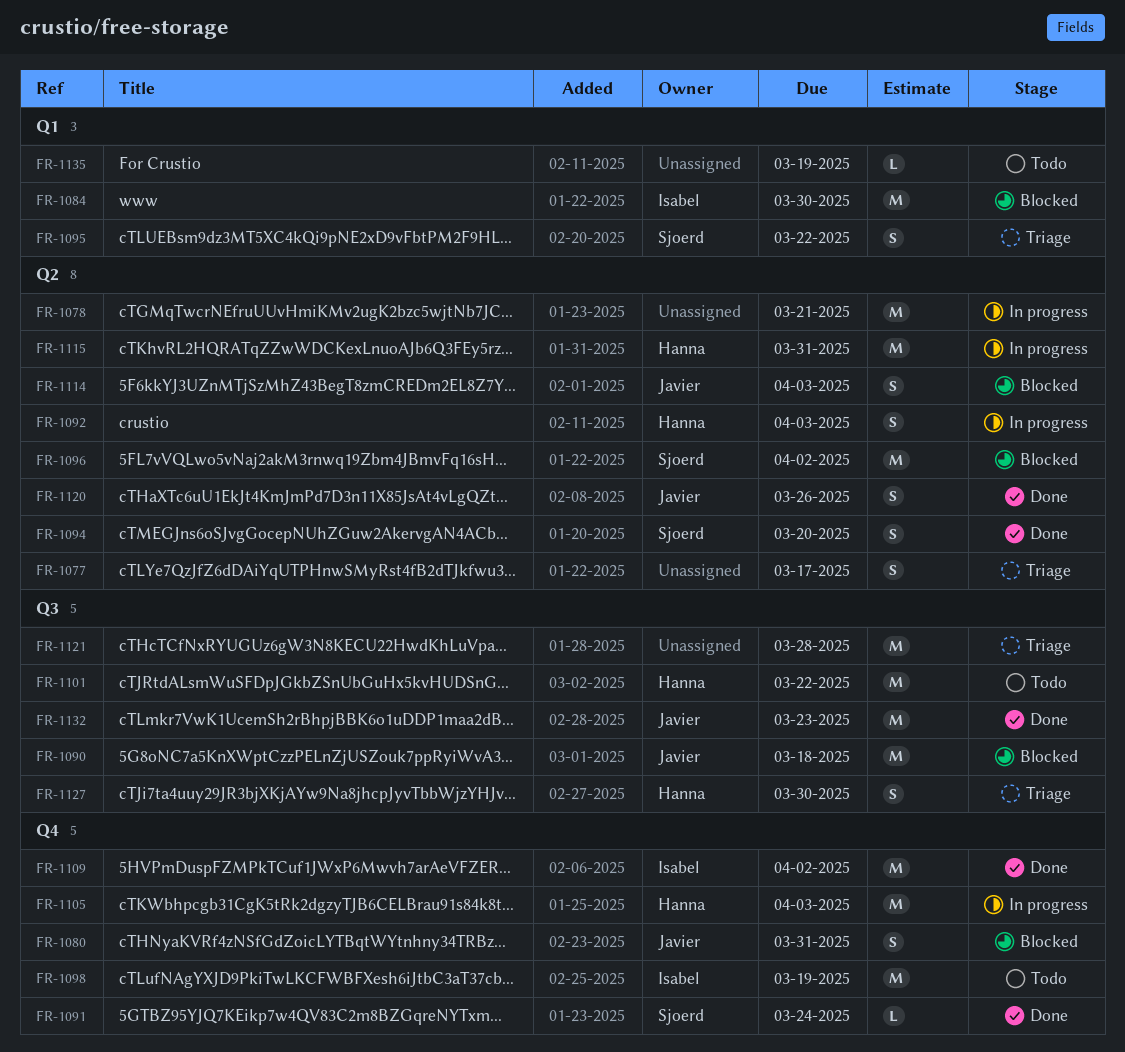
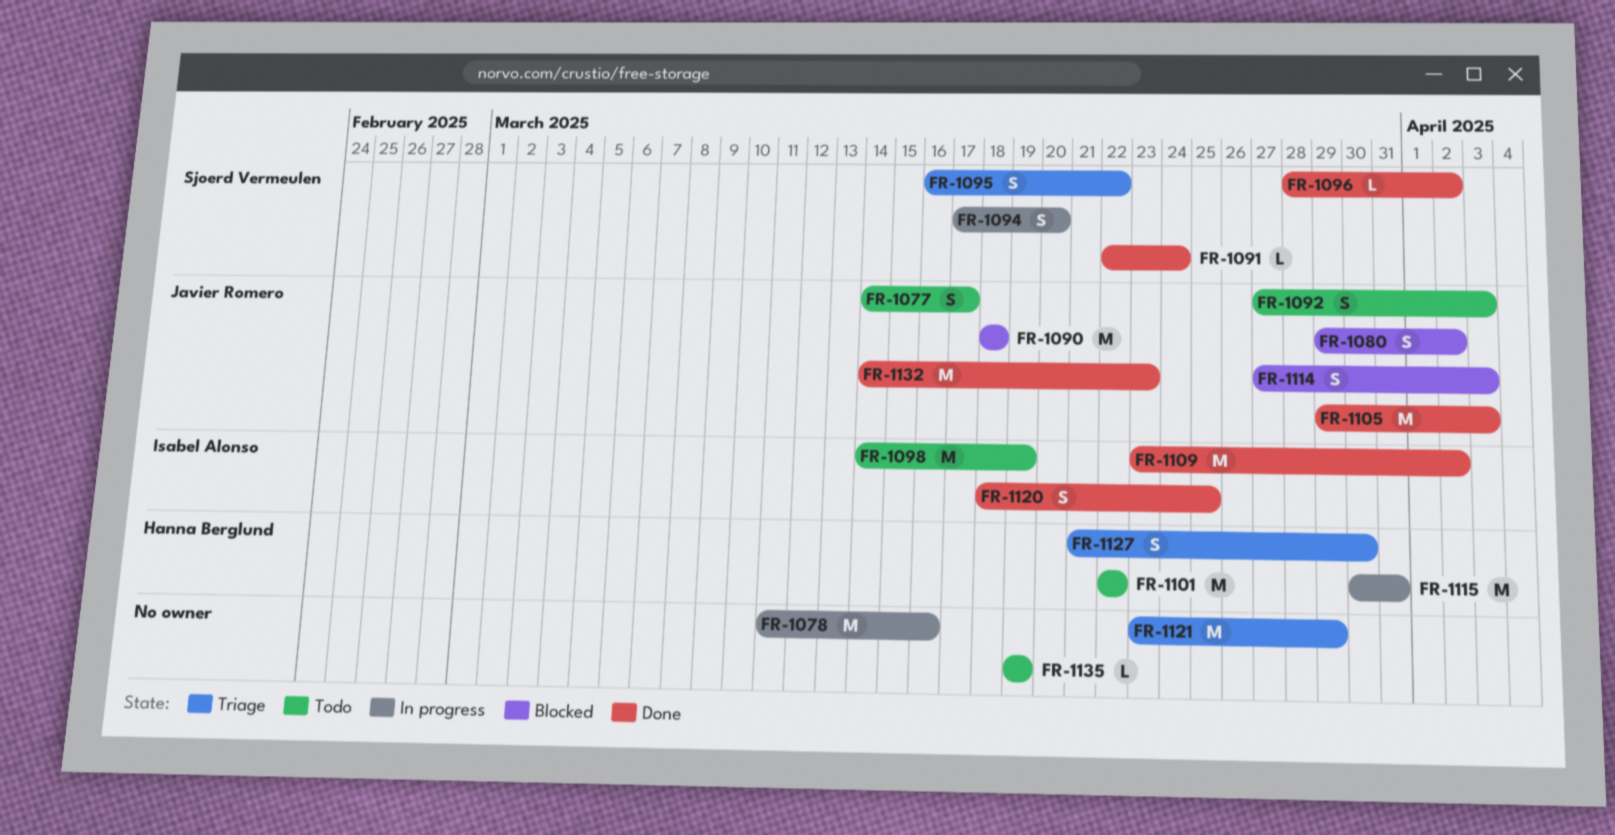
FR-1077, status: Triage -> Todo
FR-1077, owner: none -> Javier Romero
FR-1078, due: Mar 21 -> Mar 16
FR-1080, due: Mar 31 -> Apr 2
FR-1084: present -> none
FR-1092, status: In progress -> Todo
FR-1092, owner: Hanna Berglund -> Javier Romero
FR-1094, status: Done -> In progress
FR-1096, status: Blocked -> Done
FR-1096, estimate: M -> L
FR-1105, status: In progress -> Done
FR-1105, owner: Hanna Berglund -> Javier Romero
FR-1120, owner: Javier Romero -> Isabel Alonso
FR-1120, due: Mar 26 -> Mar 25
FR-1121, due: Mar 28 -> Mar 29

